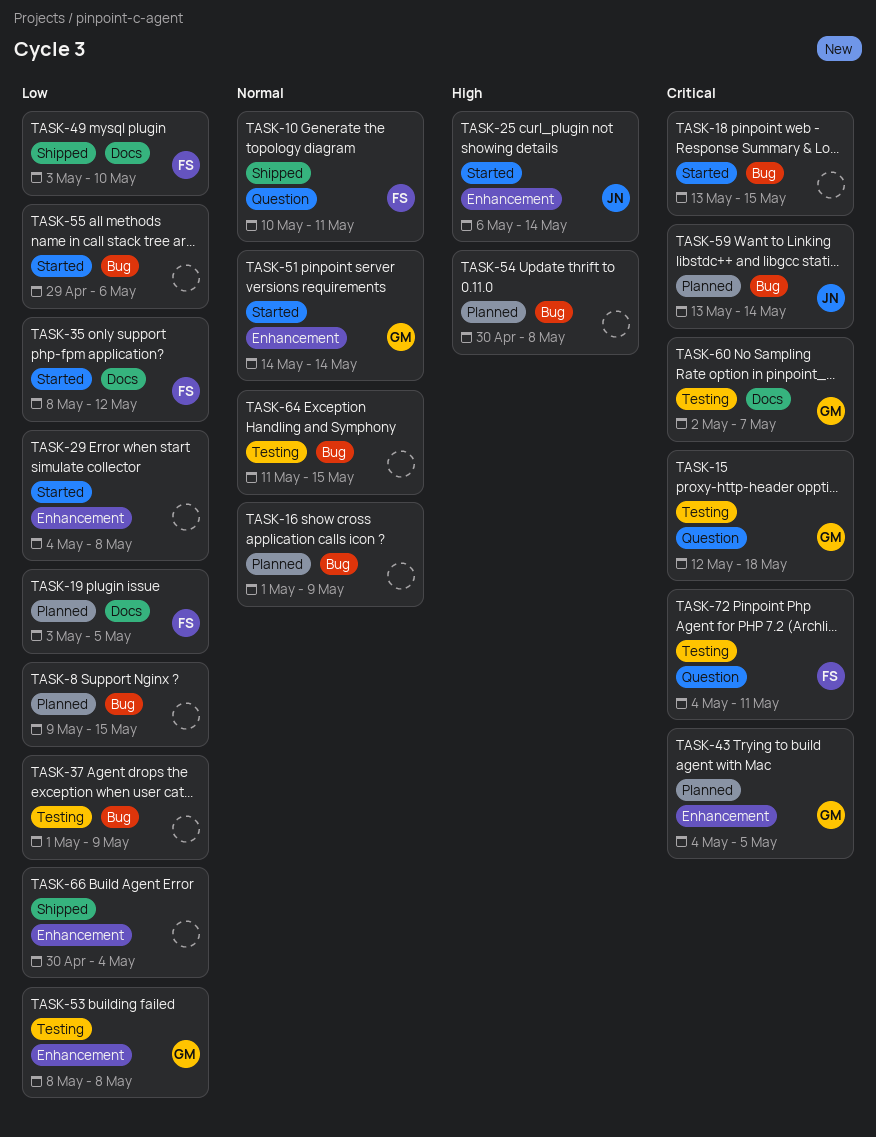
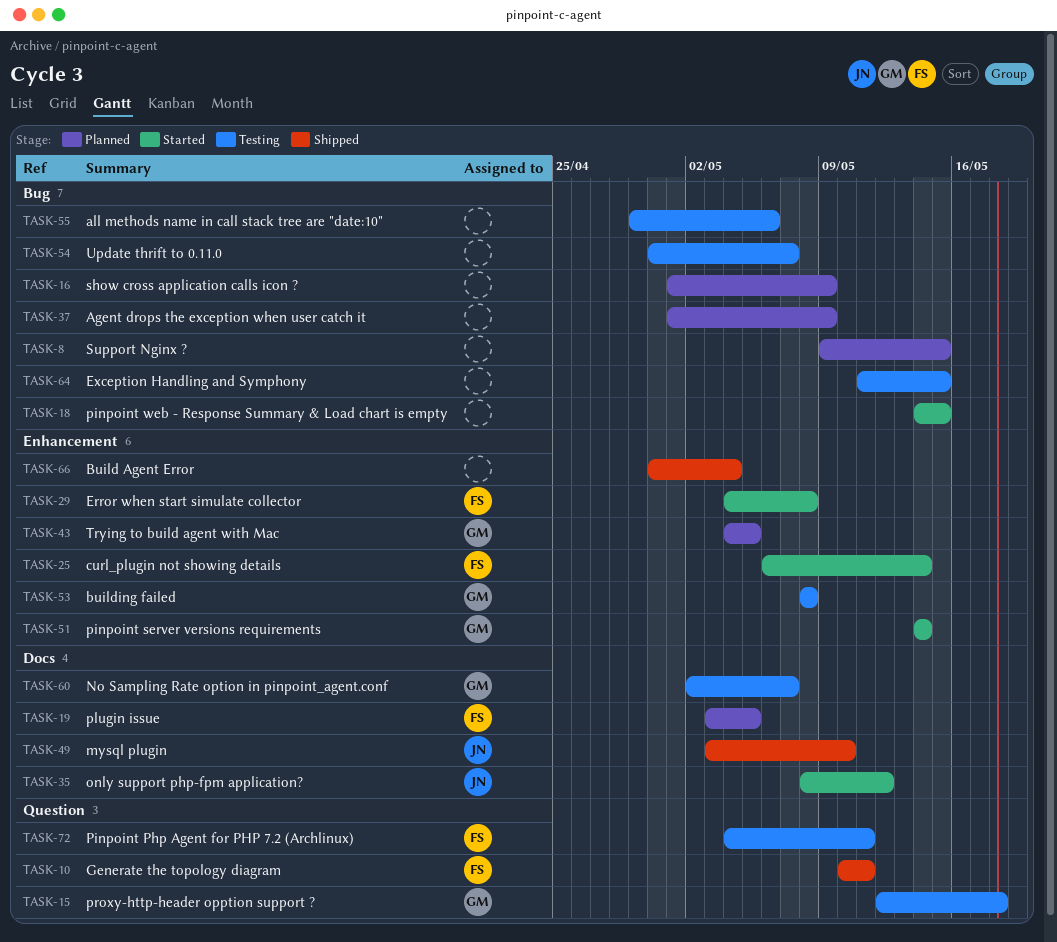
TASK-18, start: May 13 -> May 14
TASK-25, owner: JN -> FS
TASK-29, owner: none -> FS
TASK-35, owner: FS -> JN
TASK-37, status: Testing -> Planned
TASK-49, owner: FS -> JN
TASK-54, status: Planned -> Testing
TASK-54, due: May 8 -> May 7
TASK-55, status: Started -> Testing
TASK-59: present -> none

